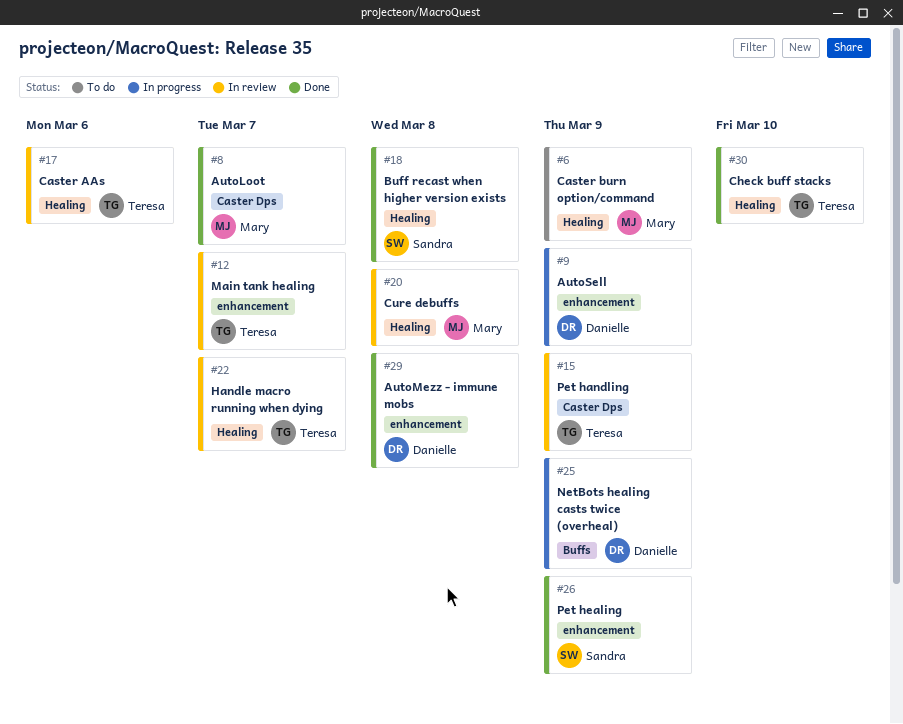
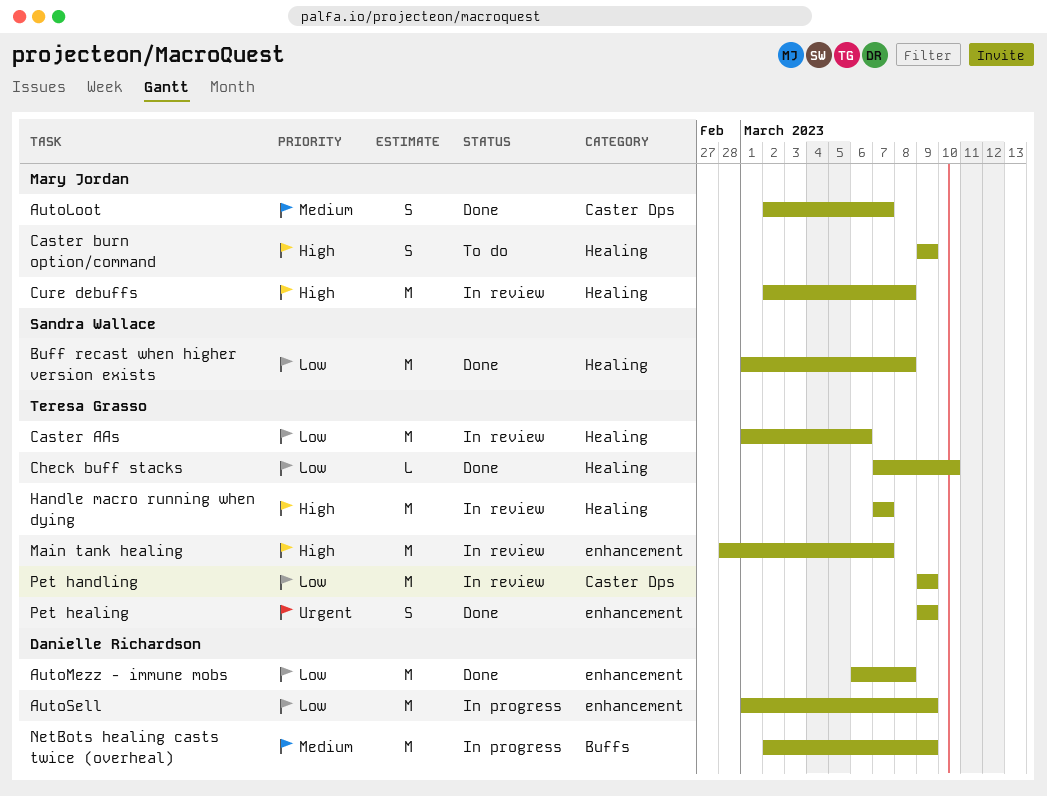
Pet healing, owner: Sandra Wallace -> Teresa Grasso

